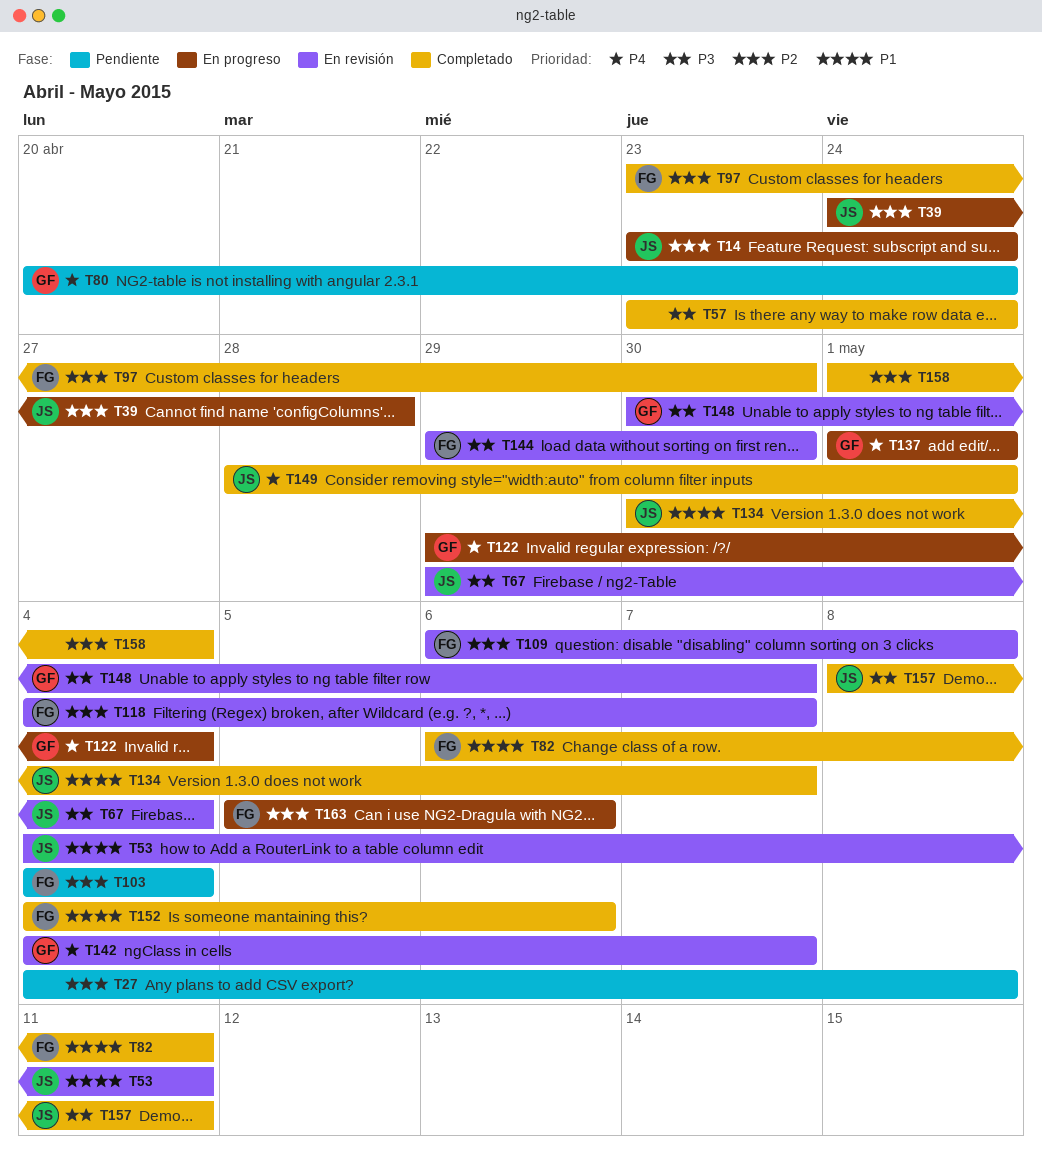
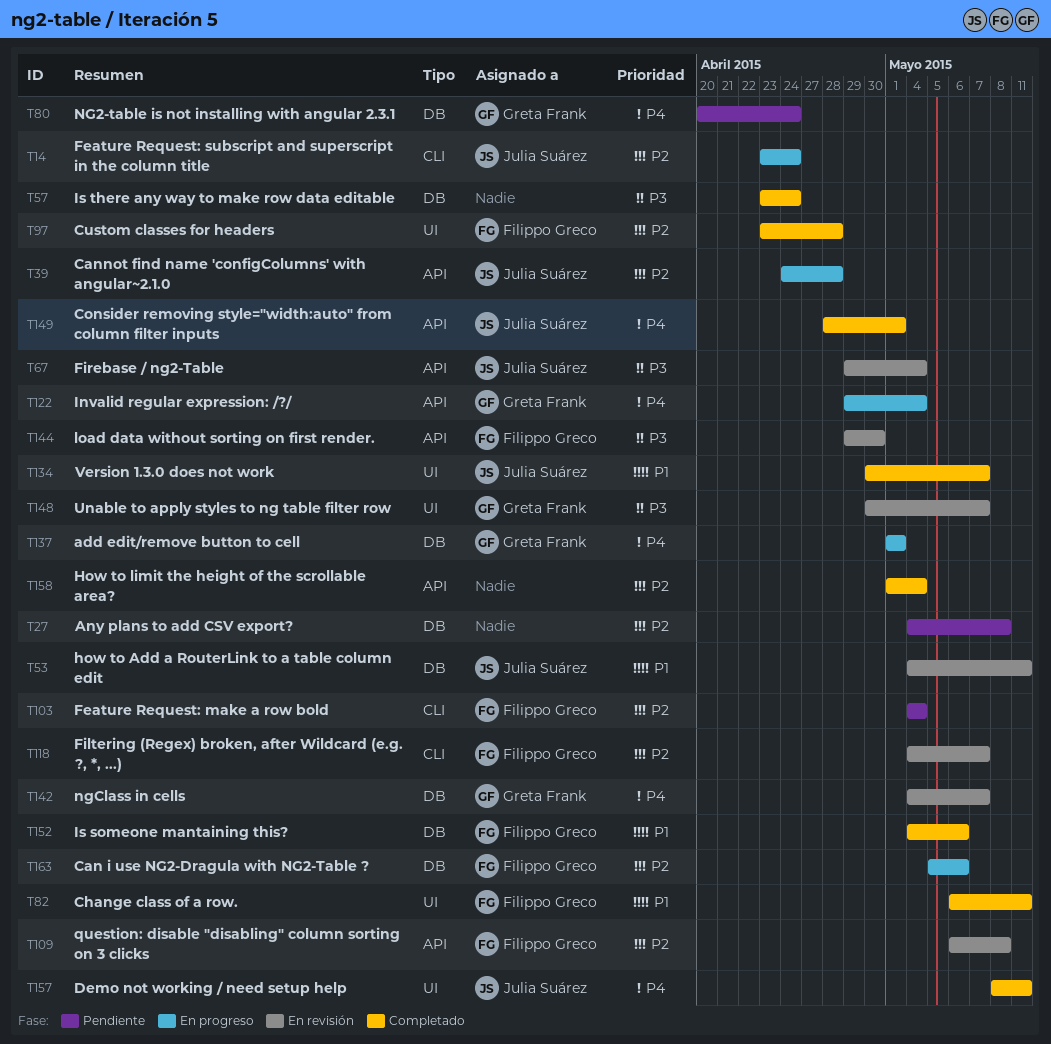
T97, due: Apr 30 -> Apr 28
T157, priority: P3 -> P4

